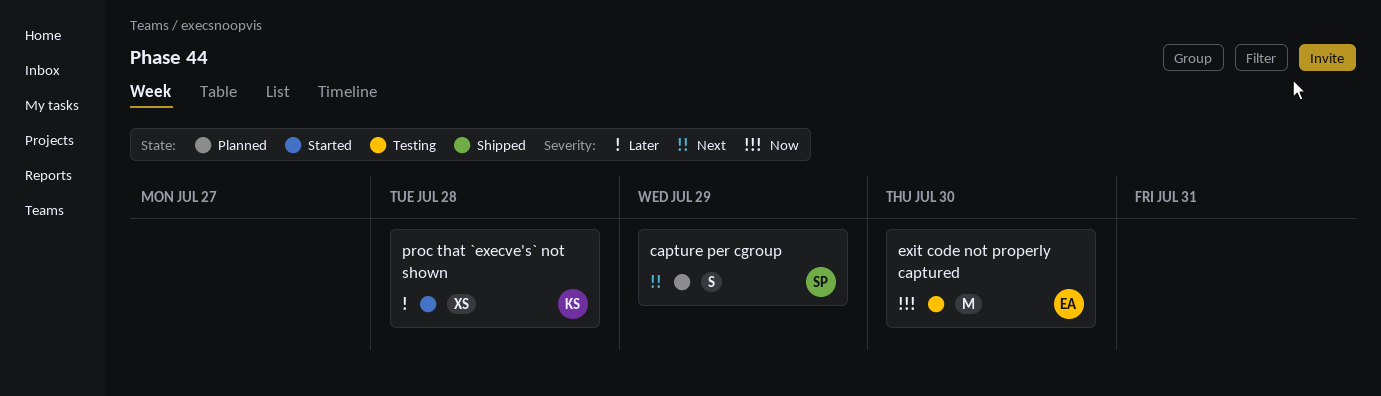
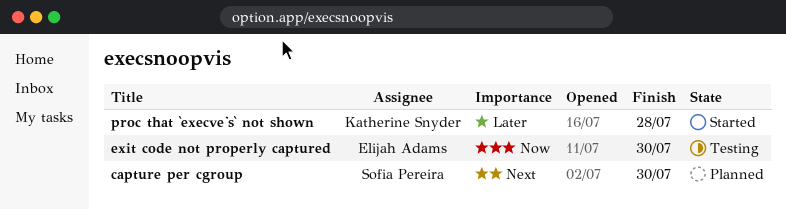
capture per cgroup, due: Jul 29 -> Jul 30

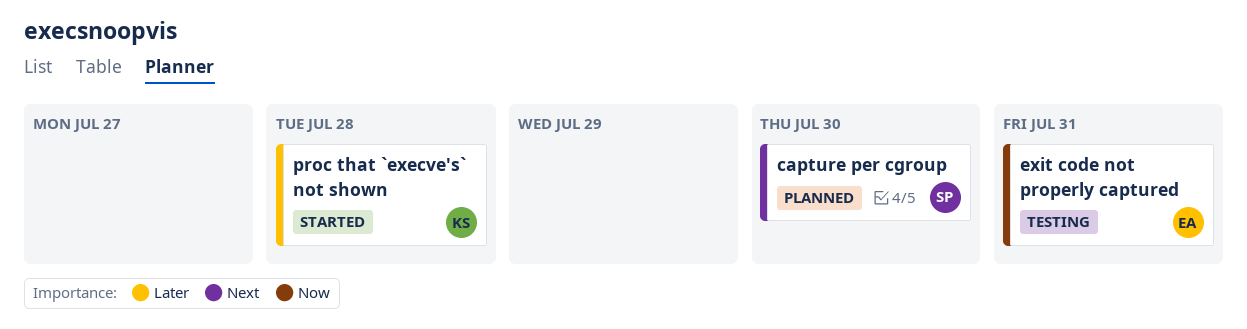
exit code not properly captured, due: Jul 30 -> Jul 31

